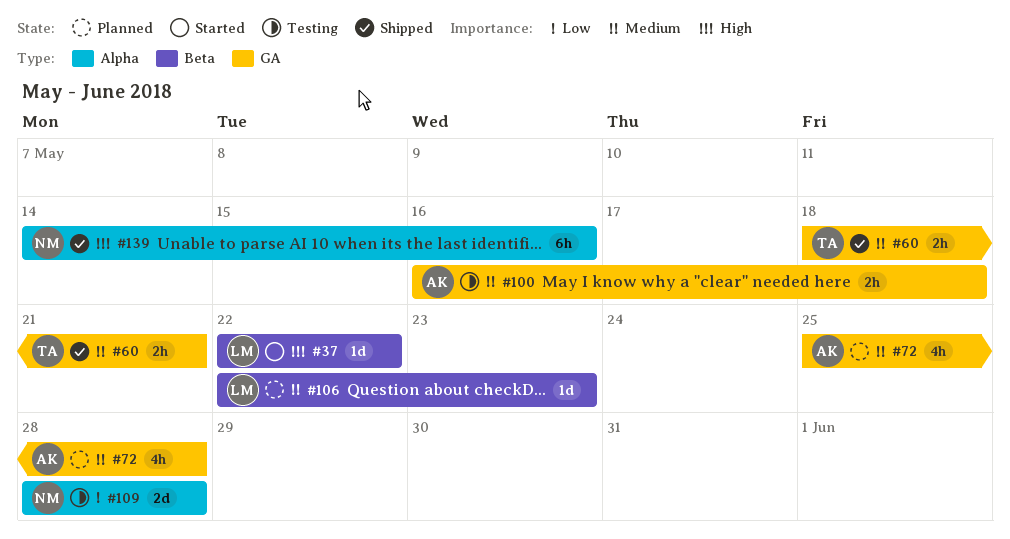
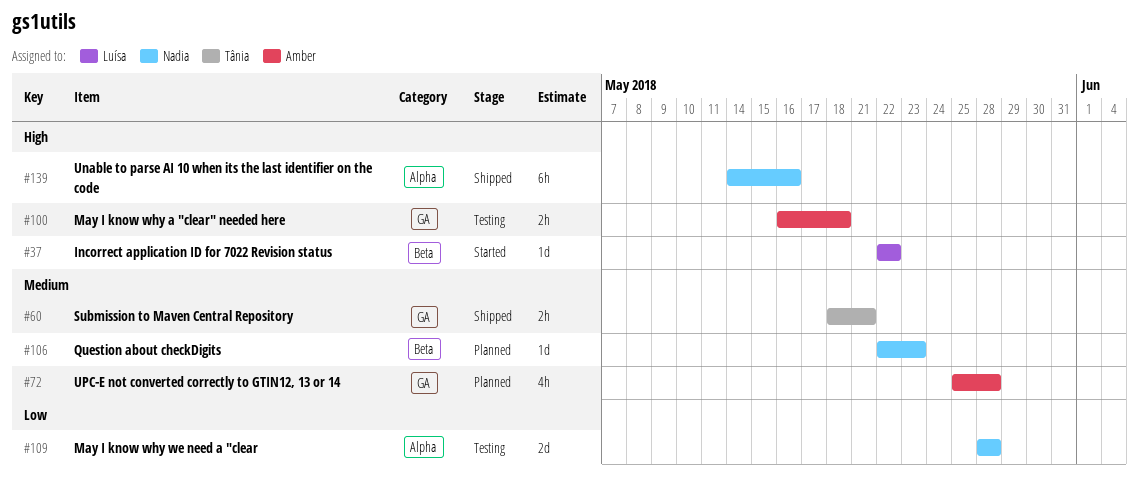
#100, priority: Medium -> High
#106, owner: Luísa -> Nadia

